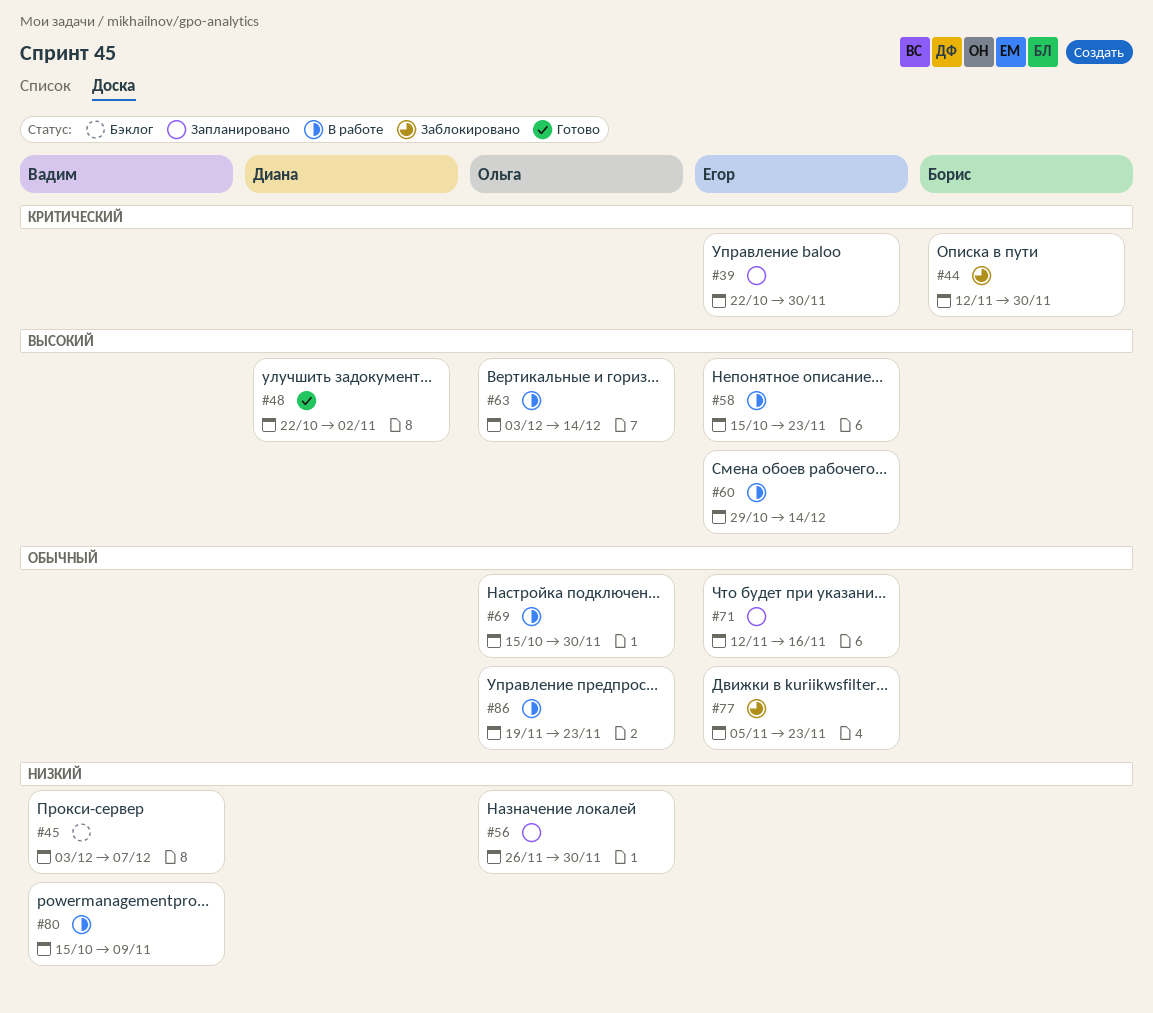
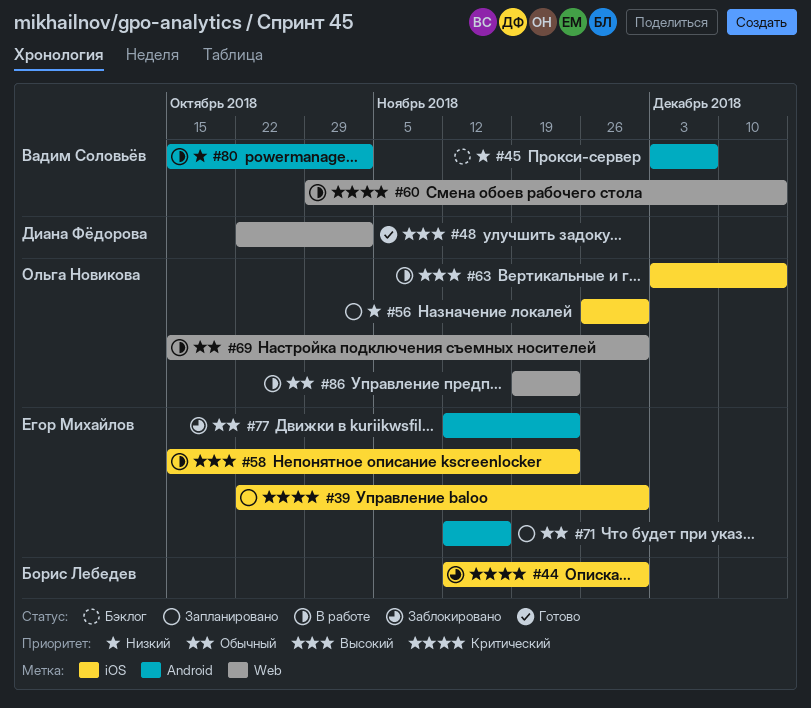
#60, owner: Егор Михайлов -> Вадим Соловьёв
#60, priority: Высокий -> Критический
#77, start: Nov 5 -> Nov 12
#80, due: Nov 9 -> Nov 2

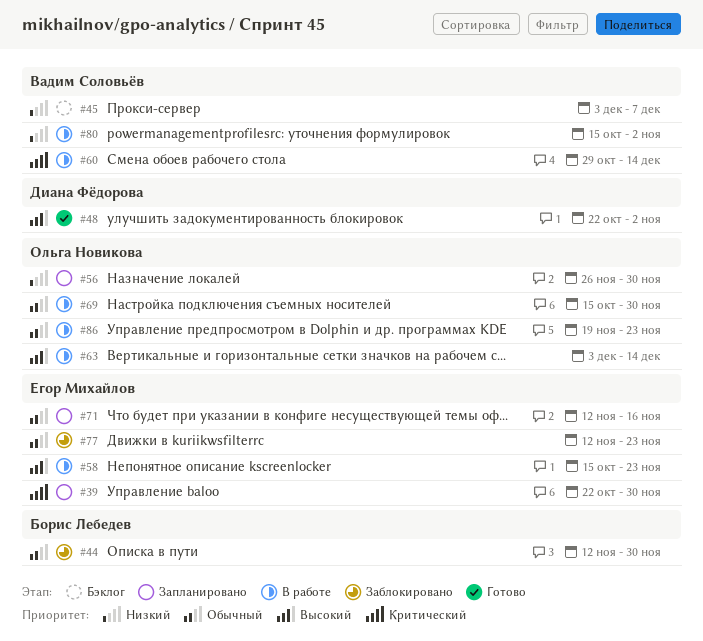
#44, priority: Критический -> Обычный

